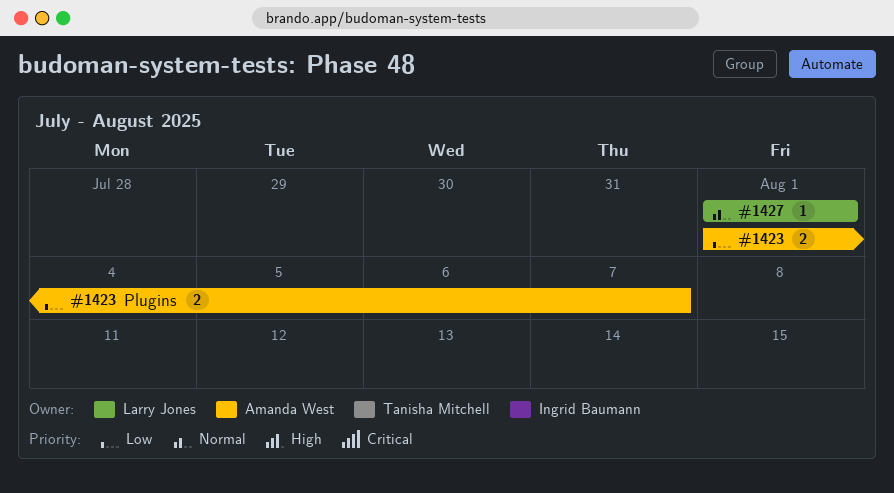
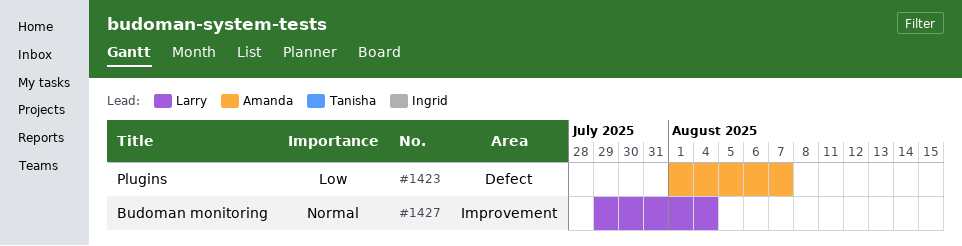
#1427, start: Aug 1 -> Jul 29
#1427, due: Aug 1 -> Aug 4

